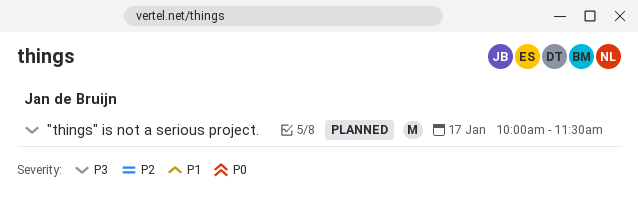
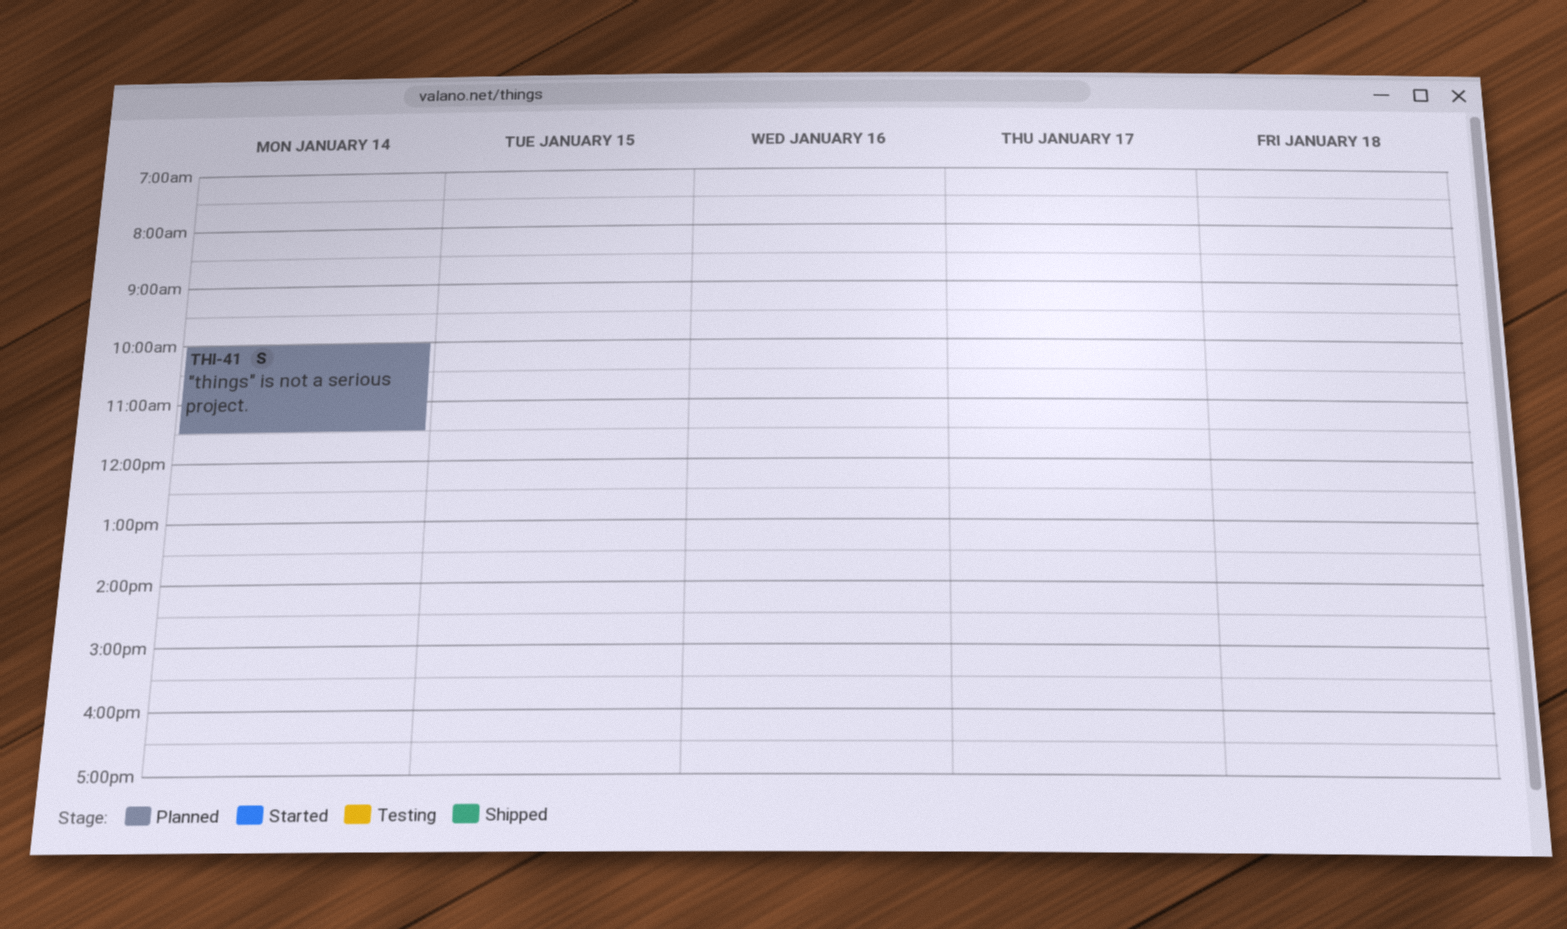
"things" is not a serious project., estimate: M -> S
"things" is not a serious project., day: Jan 17 -> Jan 14

